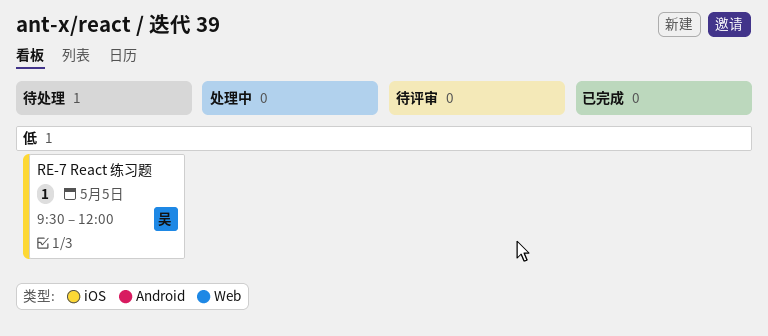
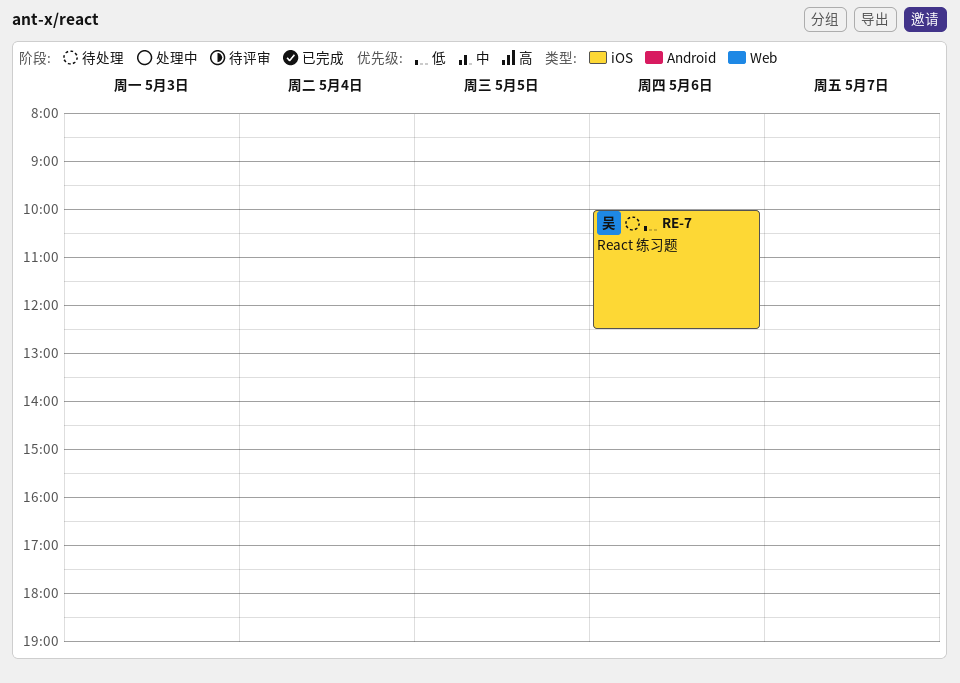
RE-7, day: May 5 -> May 6
RE-7, begins: 09:30 -> 10:00
RE-7, ends: 12:00 -> 12:30

